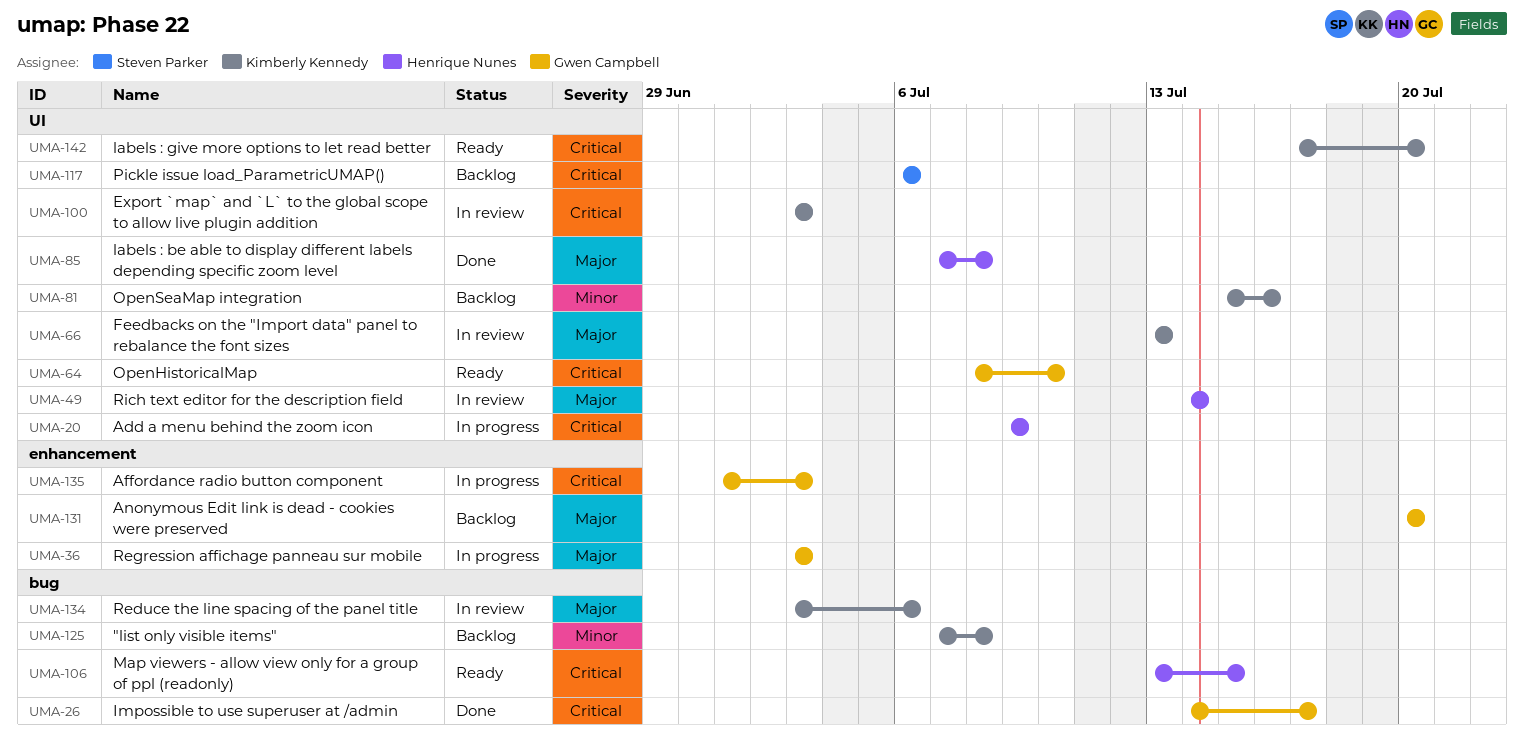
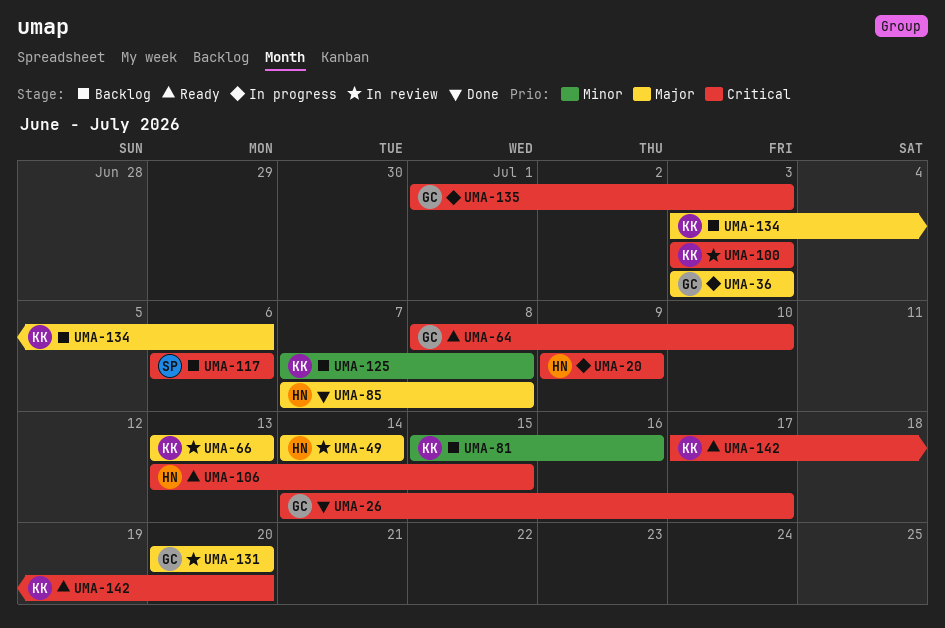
UMA-131, status: Backlog -> In review
UMA-134, status: In review -> Backlog

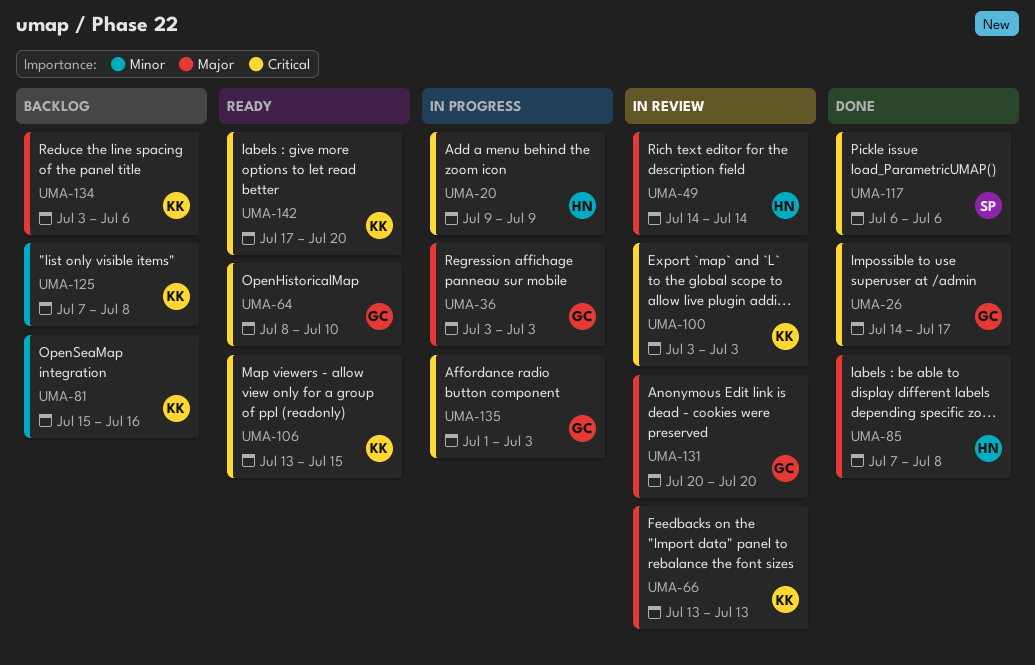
UMA-106, owner: HN -> KK
UMA-117, status: Backlog -> Done

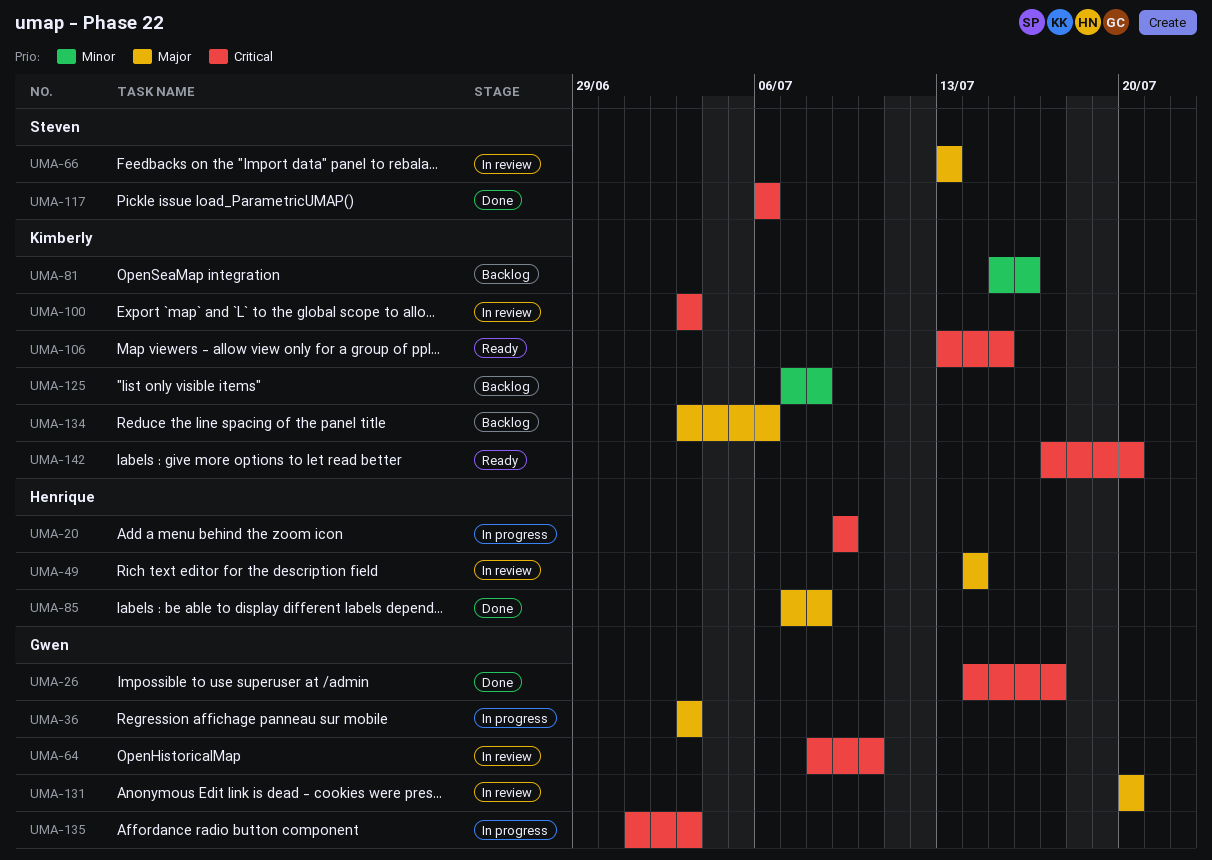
UMA-64, status: Ready -> In review
UMA-66, owner: Kimberly -> Steven

